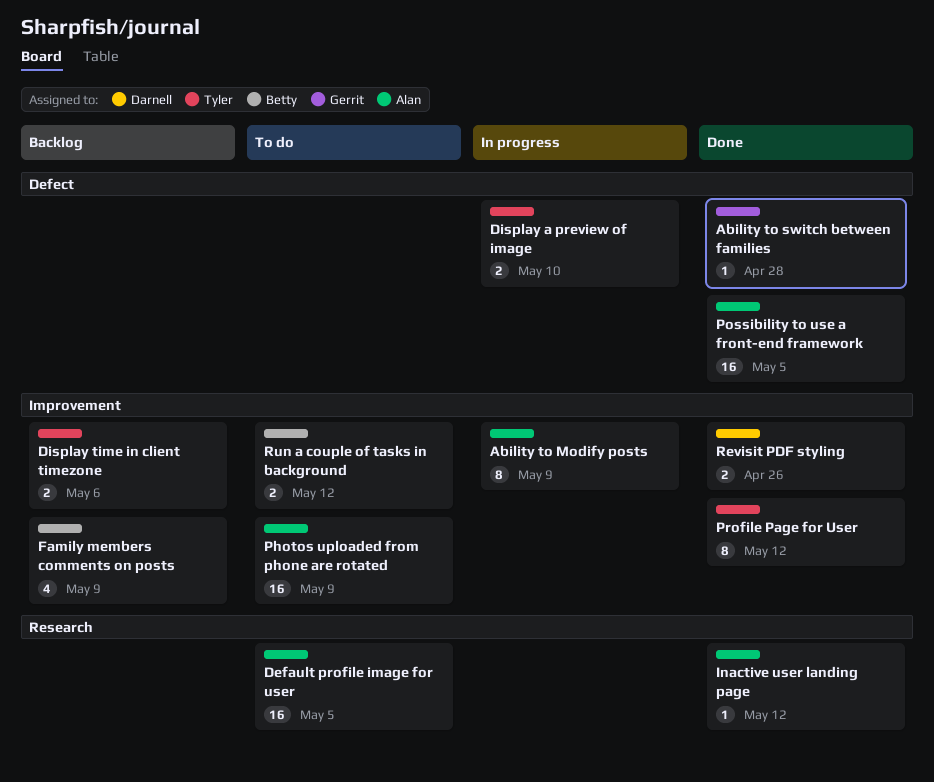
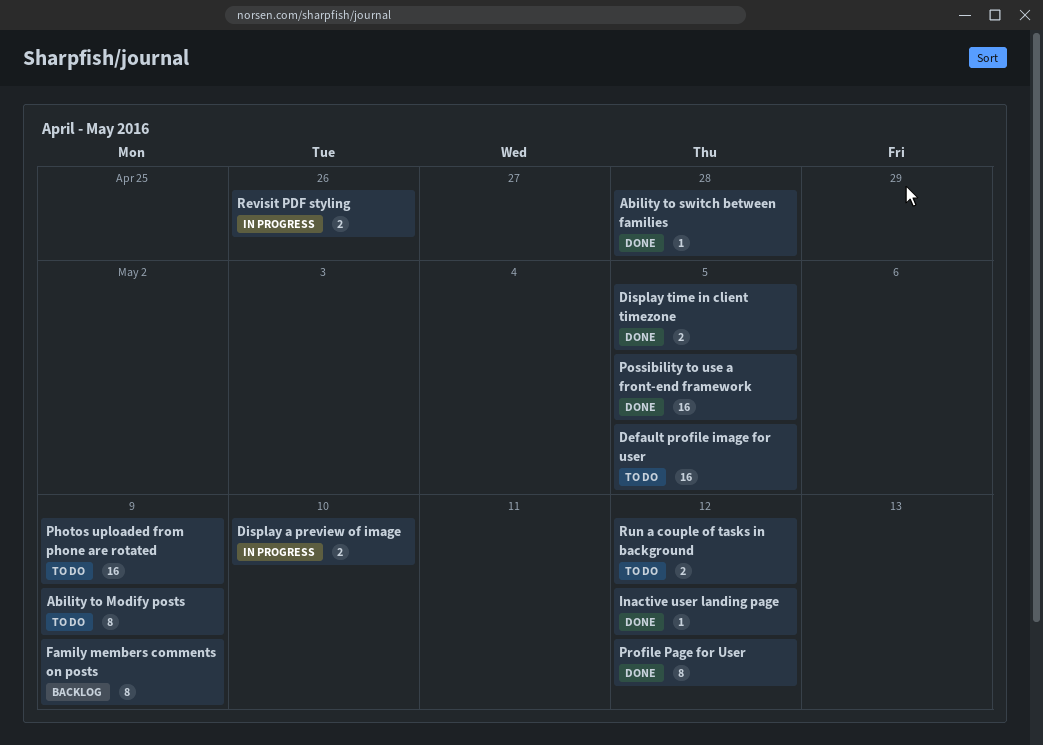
Ability to Modify posts, status: In progress -> To do
Display time in client timezone, status: Backlog -> Done
Display time in client timezone, due: May 6 -> May 5
Family members comments on posts, estimate: 4 -> 8
Revisit PDF styling, status: Done -> In progress

